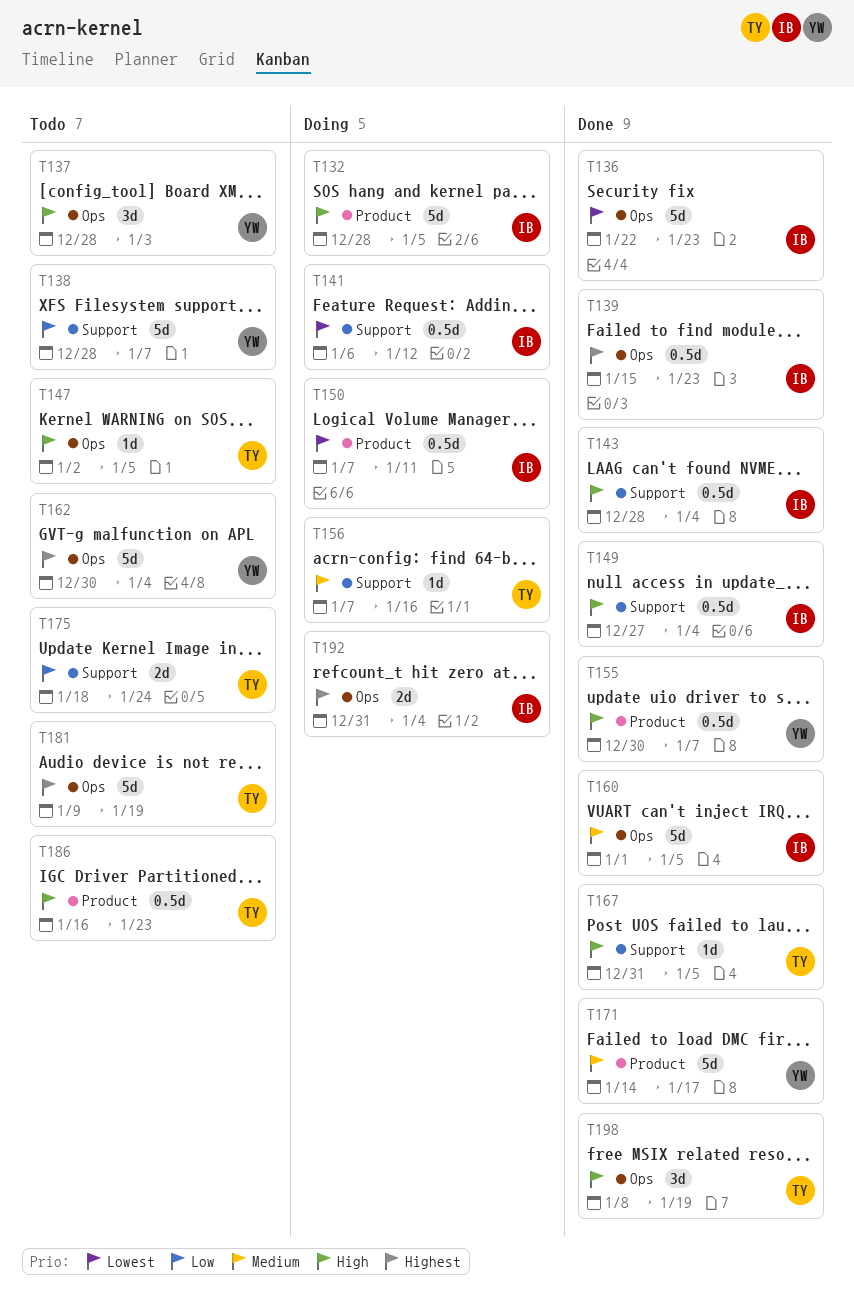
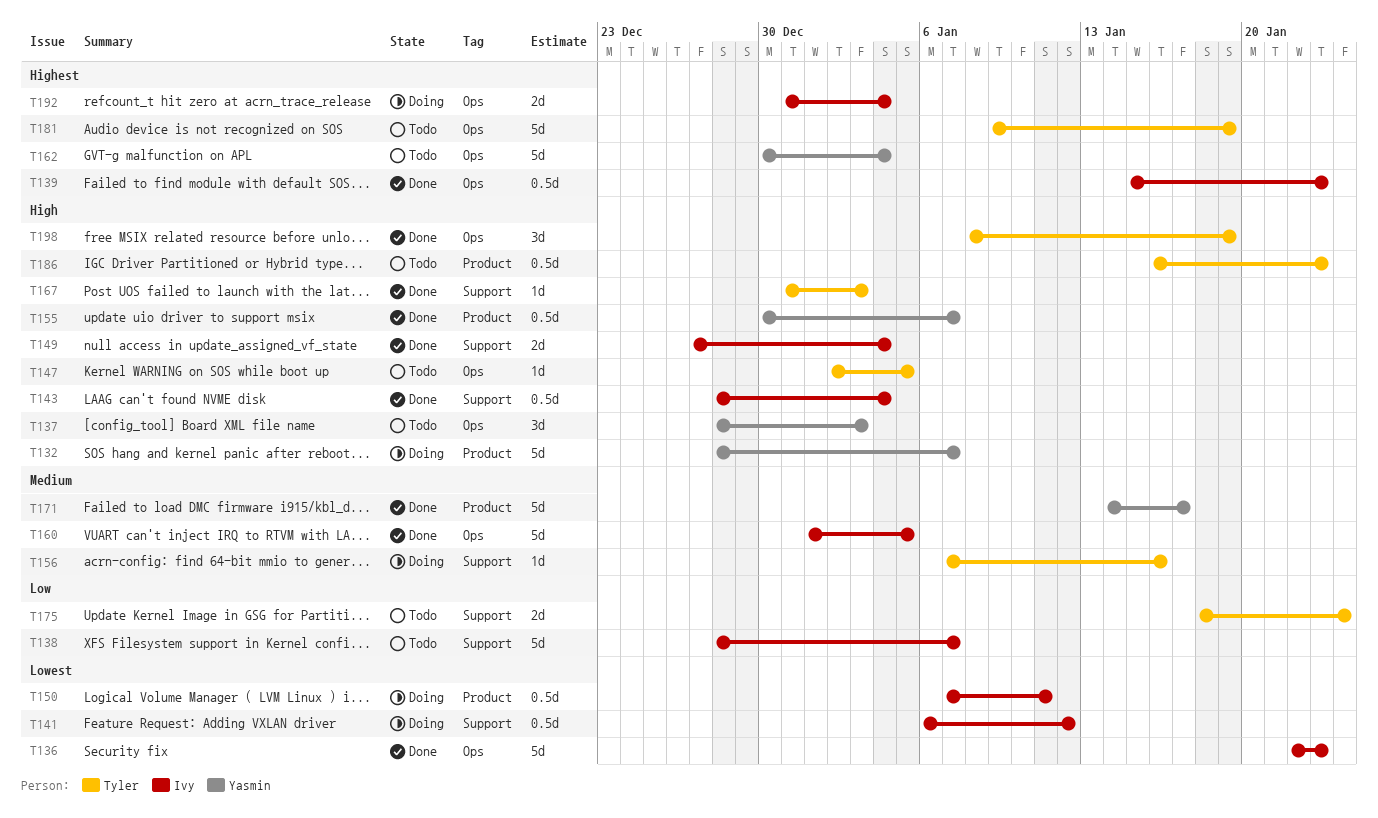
T132, owner: Ivy -> Yasmin
T132, due: Jan 5 -> Jan 7
T138, owner: Yasmin -> Ivy
T149, estimate: 0.5d -> 2d
T167, due: Jan 5 -> Jan 3

